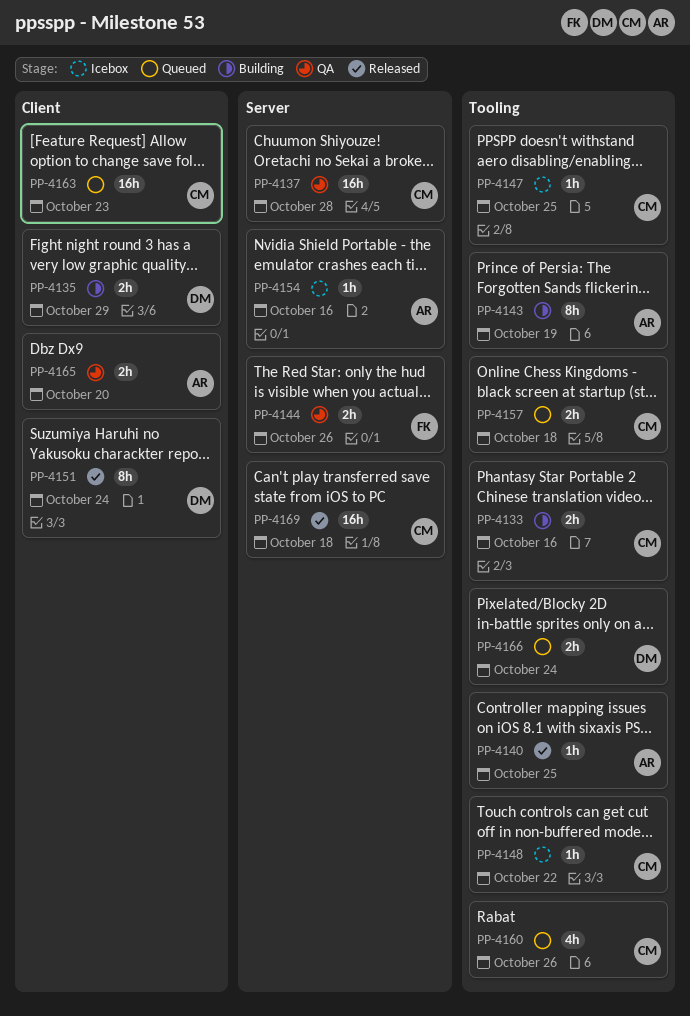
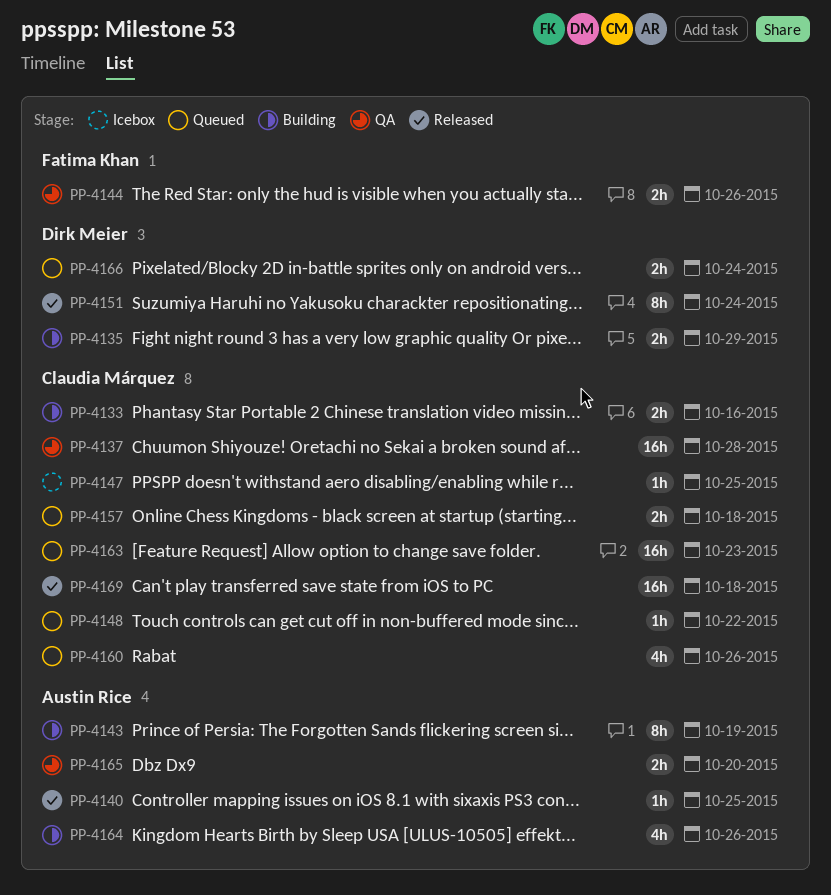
PP-4148, status: Icebox -> Queued
PP-4154: present -> none
PP-4164: none -> present

